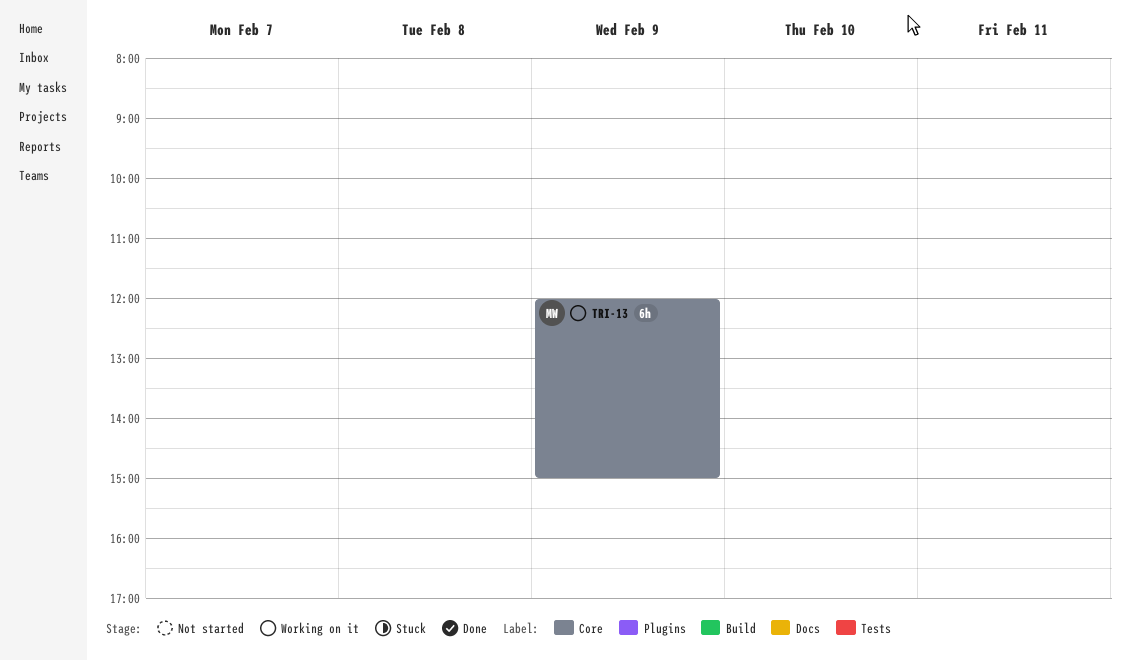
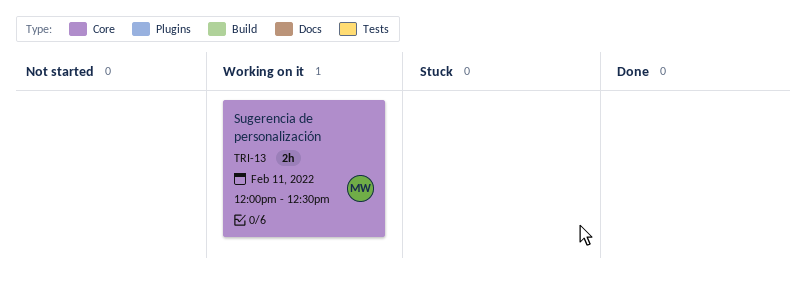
TRI-13, estimate: 6h -> 2h
TRI-13, day: Feb 9 -> Feb 11
TRI-13, ends: 15:00 -> 12:30

